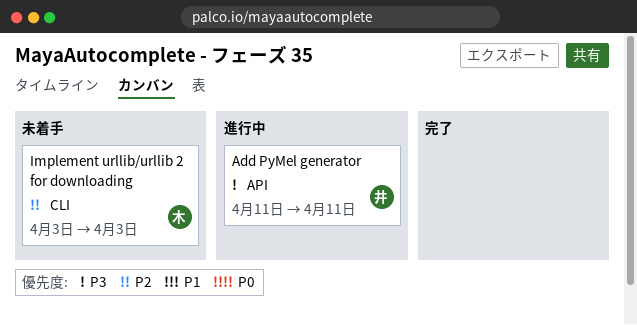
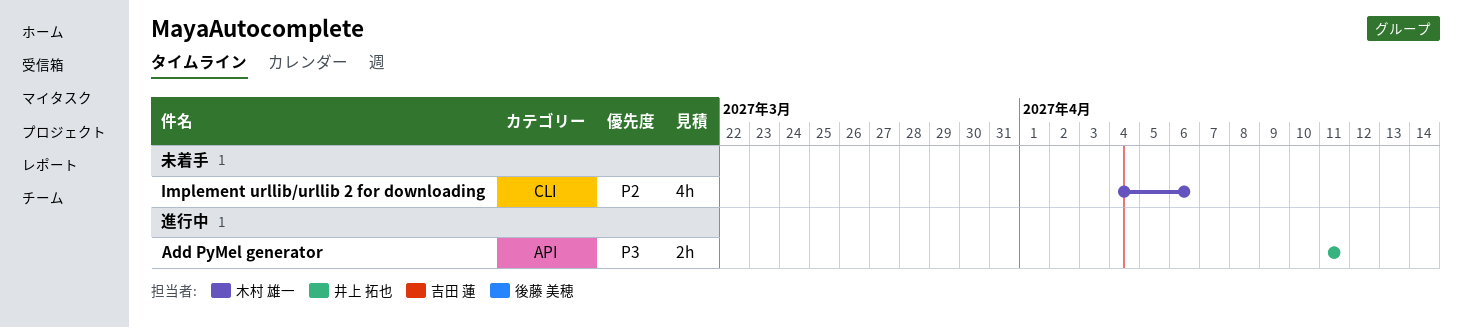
Implement urllib/urllib 2 for downloading, start: Apr 3 -> Apr 4
Implement urllib/urllib 2 for downloading, due: Apr 3 -> Apr 6

